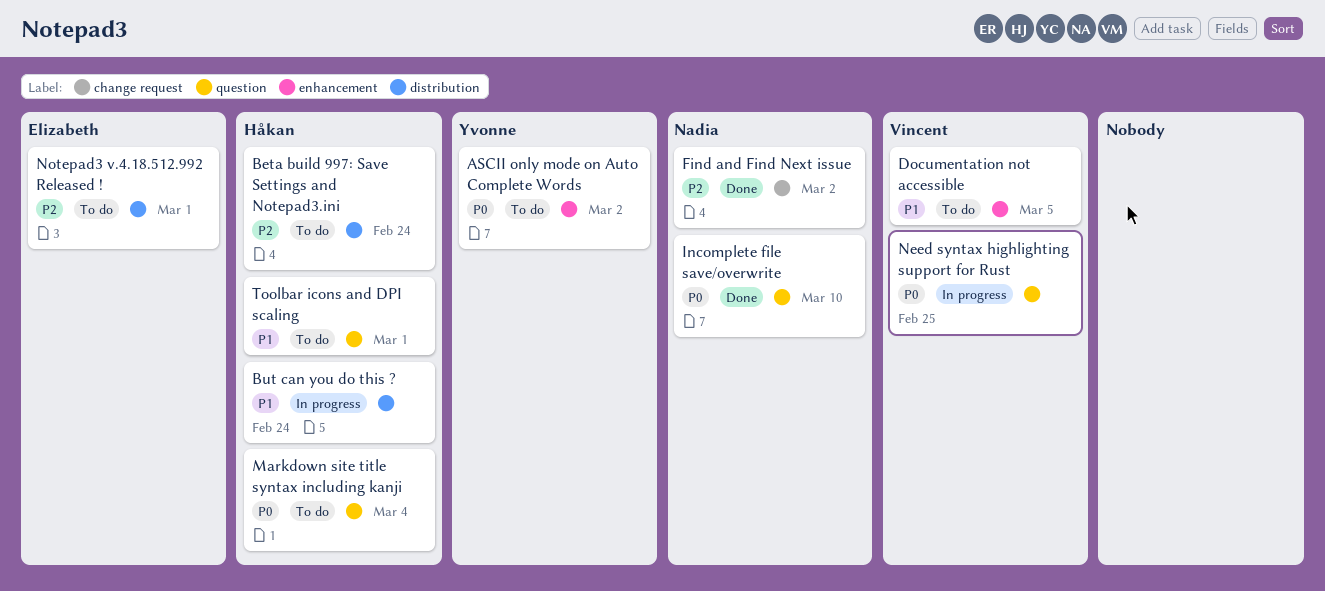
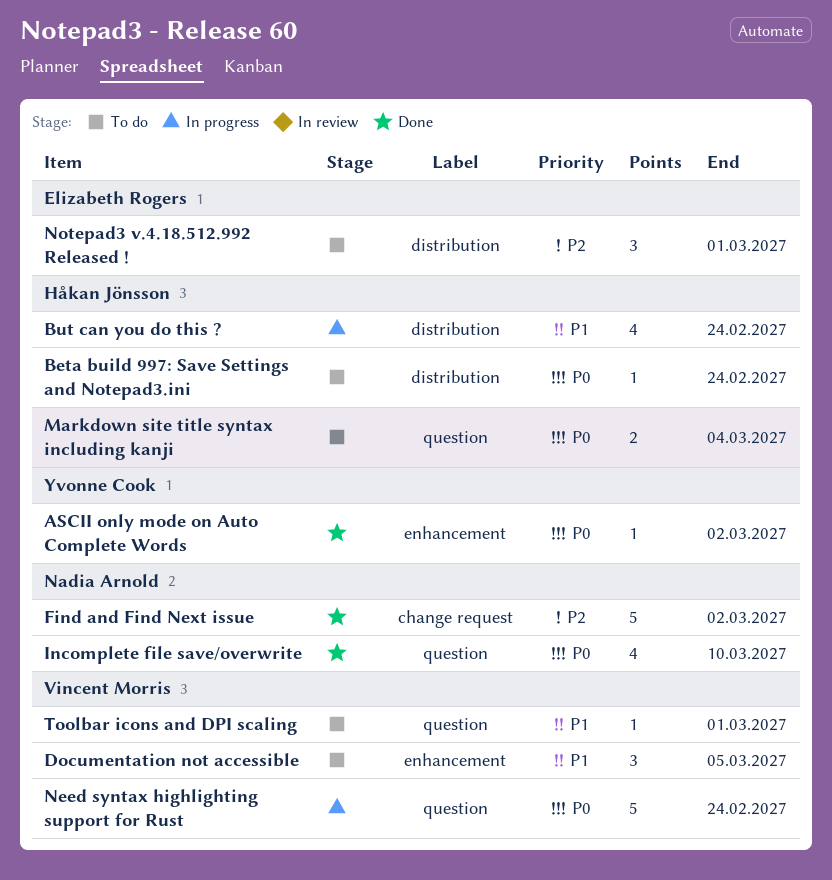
ASCII only mode on Auto Complete Words, status: To do -> Done
Beta build 997: Save Settings and Notepad3.ini, priority: P2 -> P0
Need syntax highlighting support for Rust, due: Feb 25 -> Feb 24
Toolbar icons and DPI scaling, owner: Håkan Jönsson -> Vincent Morris

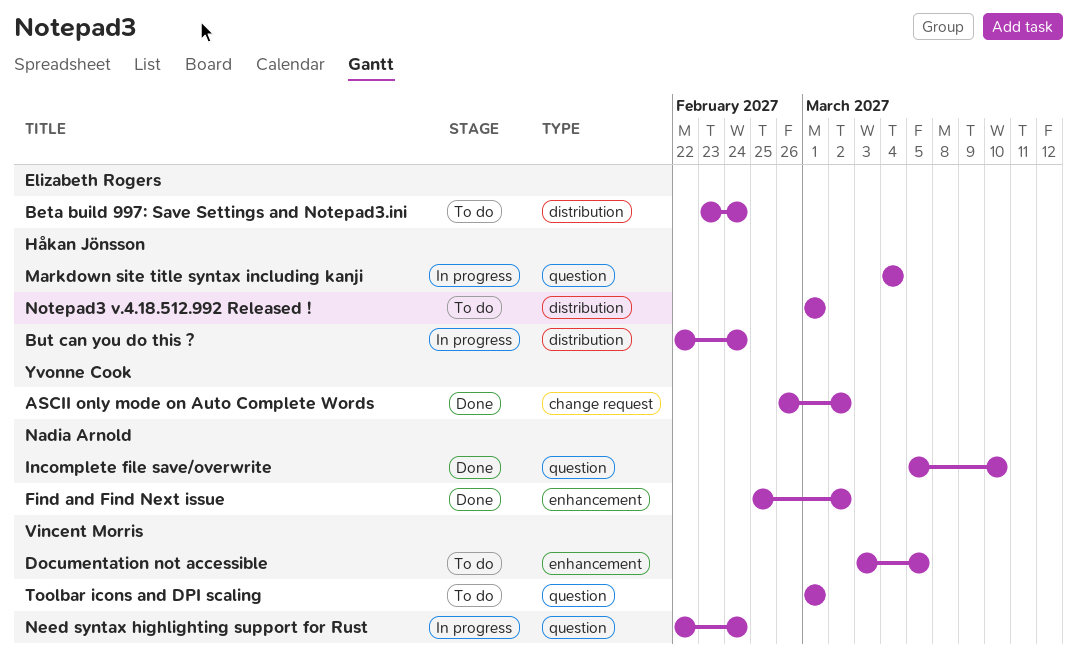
ASCII only mode on Auto Complete Words, label: enhancement -> change request
Beta build 997: Save Settings and Notepad3.ini, owner: Håkan Jönsson -> Elizabeth Rogers
Find and Find Next issue, label: change request -> enhancement
Markdown site title syntax including kanji, status: To do -> In progress
Notepad3 v.4.18.512.992 Released !, owner: Elizabeth Rogers -> Håkan Jönsson

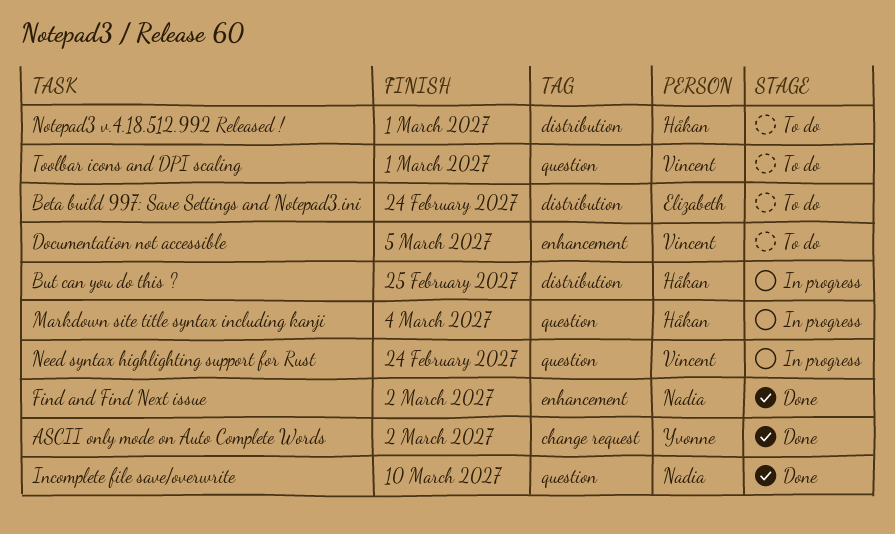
But can you do this ?, due: Feb 24 -> Feb 25

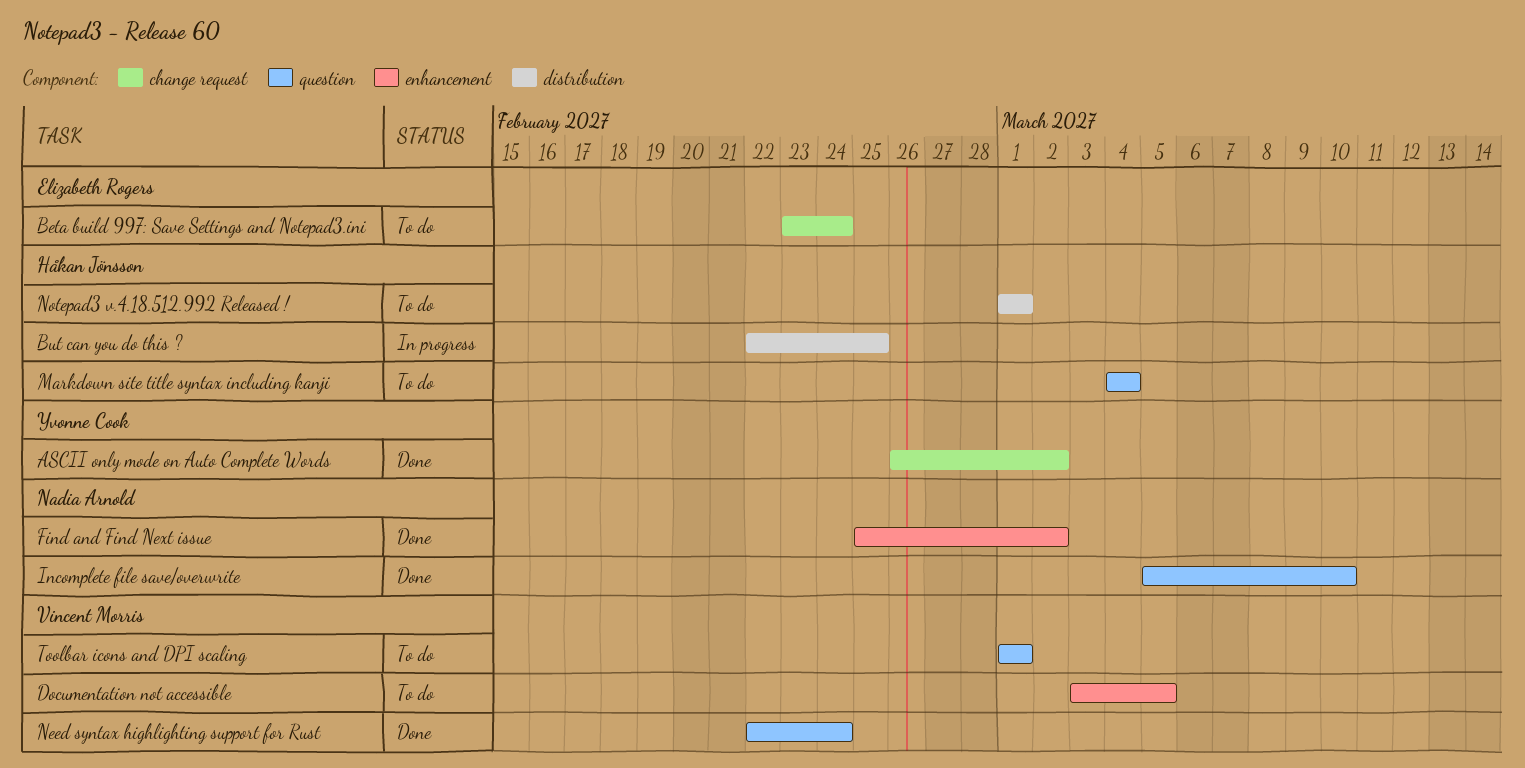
Beta build 997: Save Settings and Notepad3.ini, label: distribution -> change request
Markdown site title syntax including kanji, status: In progress -> To do
Need syntax highlighting support for Rust, status: In progress -> Done

